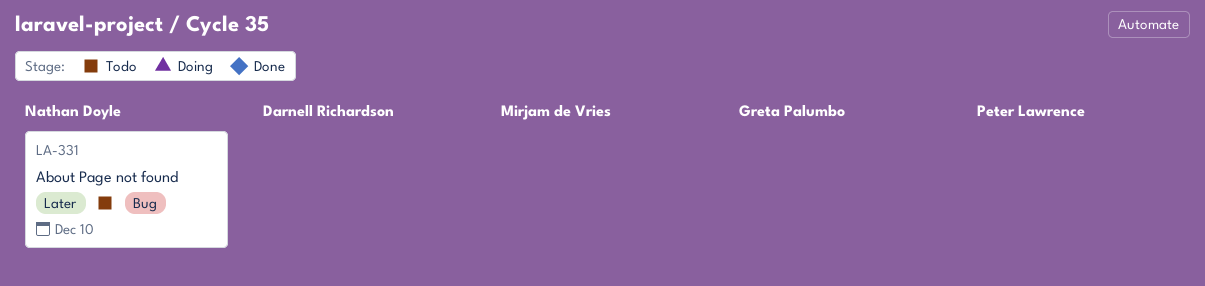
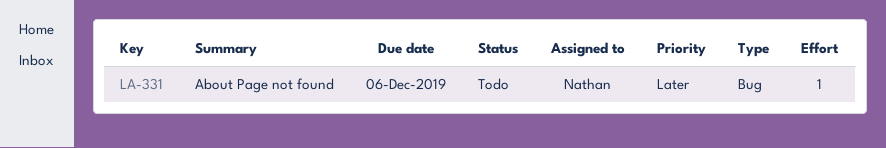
LA-331, due: Dec 10 -> Dec 6

